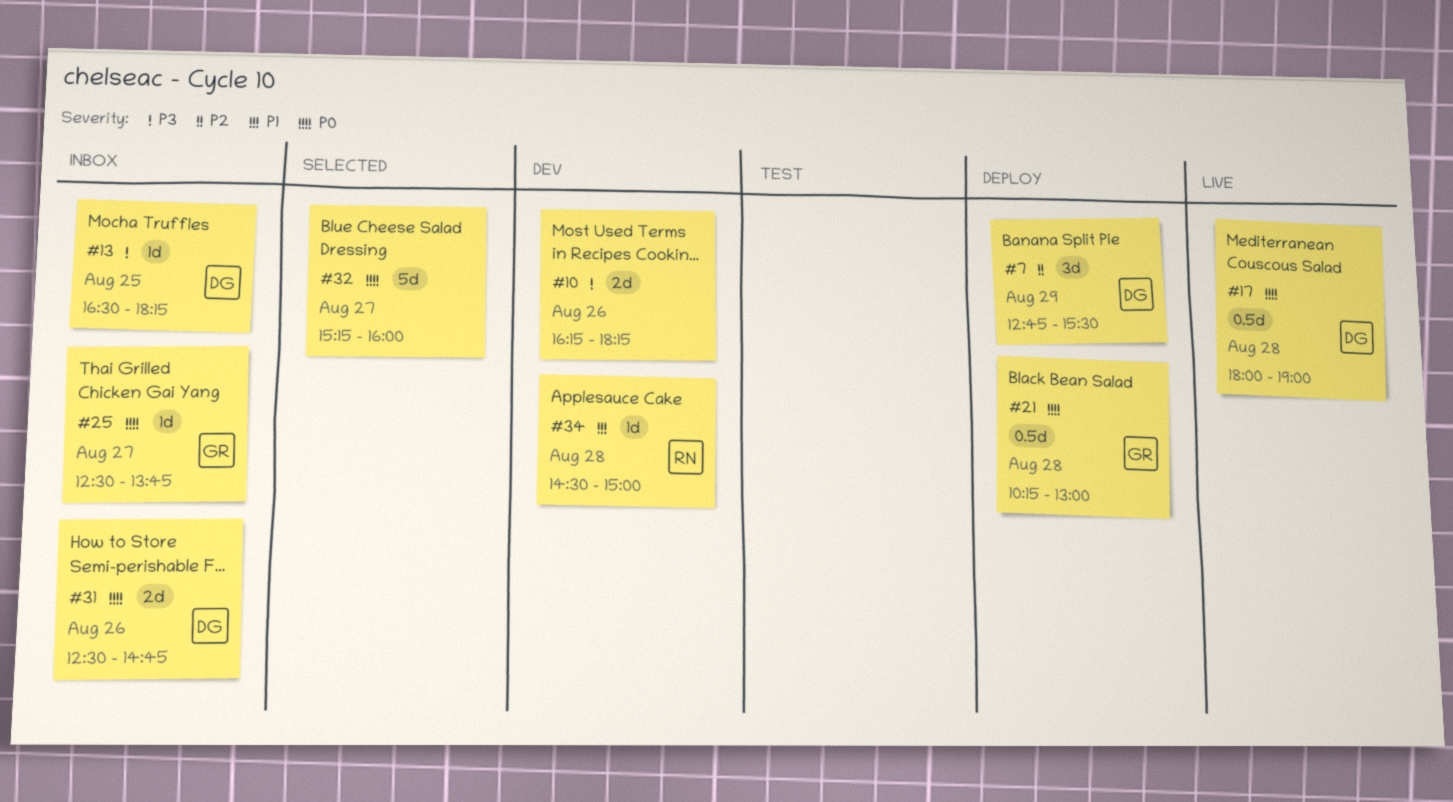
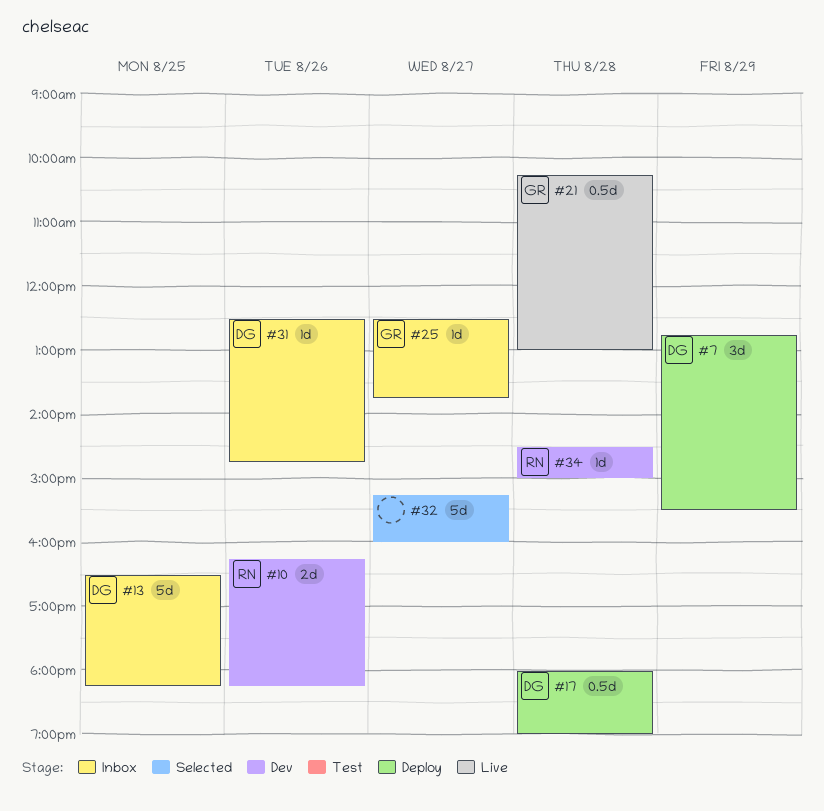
#10, owner: none -> RN
#13, estimate: 1d -> 5d
#17, status: Live -> Deploy
#21, status: Deploy -> Live
#31, estimate: 2d -> 1d

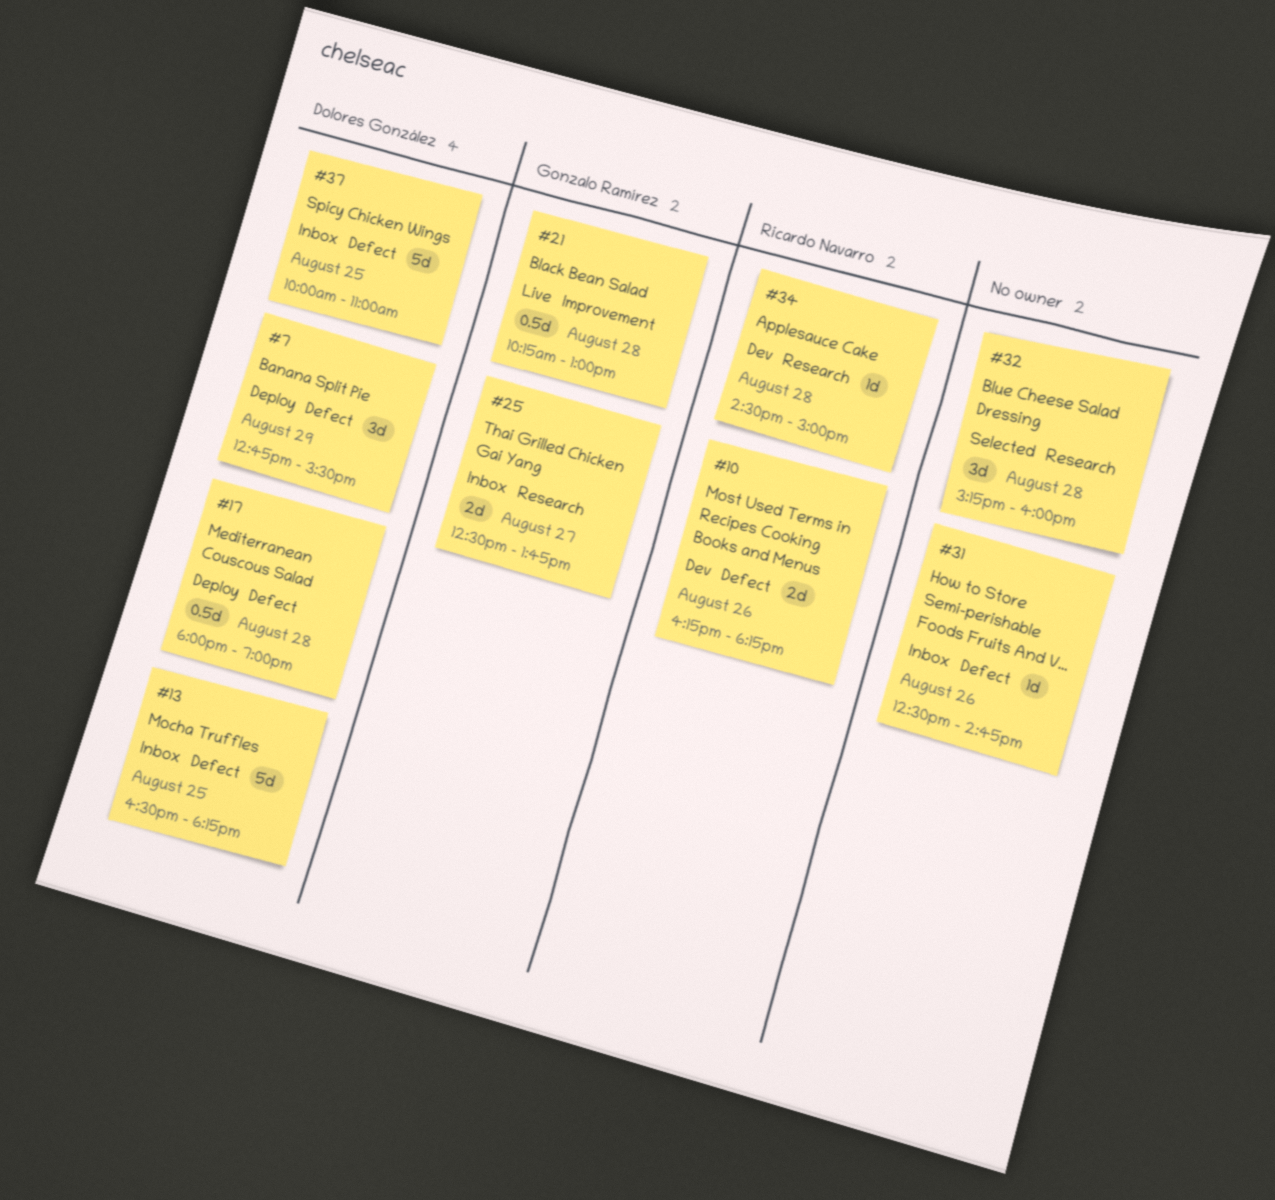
#25, estimate: 1d -> 2d
#31, owner: Dolores González -> none
#32, estimate: 5d -> 3d
#32, day: Aug 27 -> Aug 28
#37: none -> present

